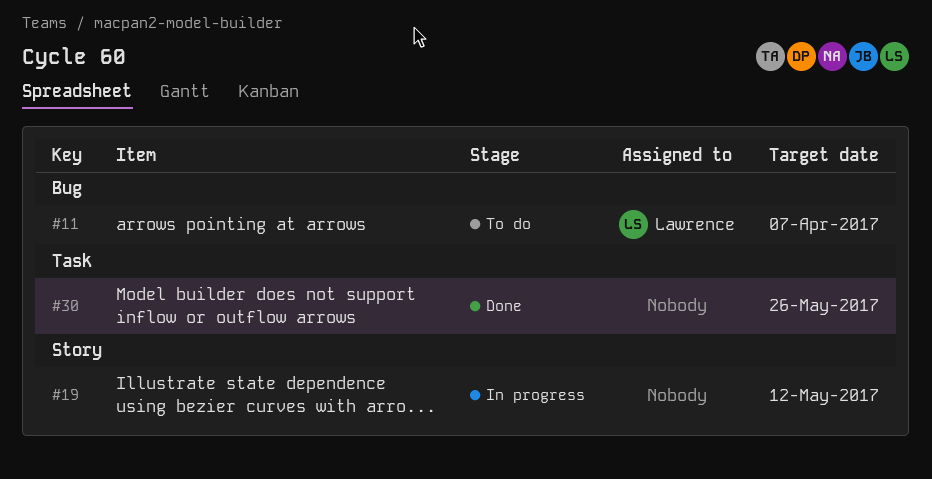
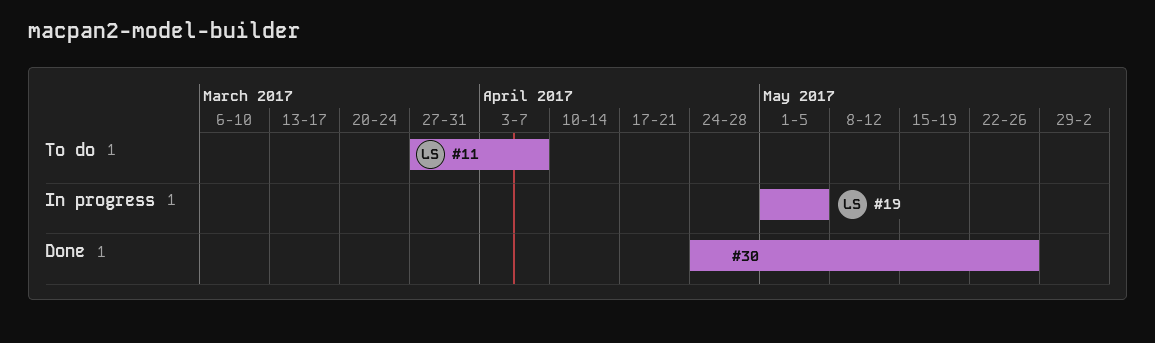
#19, owner: none -> Lawrence
#19, due: May 12 -> May 5

